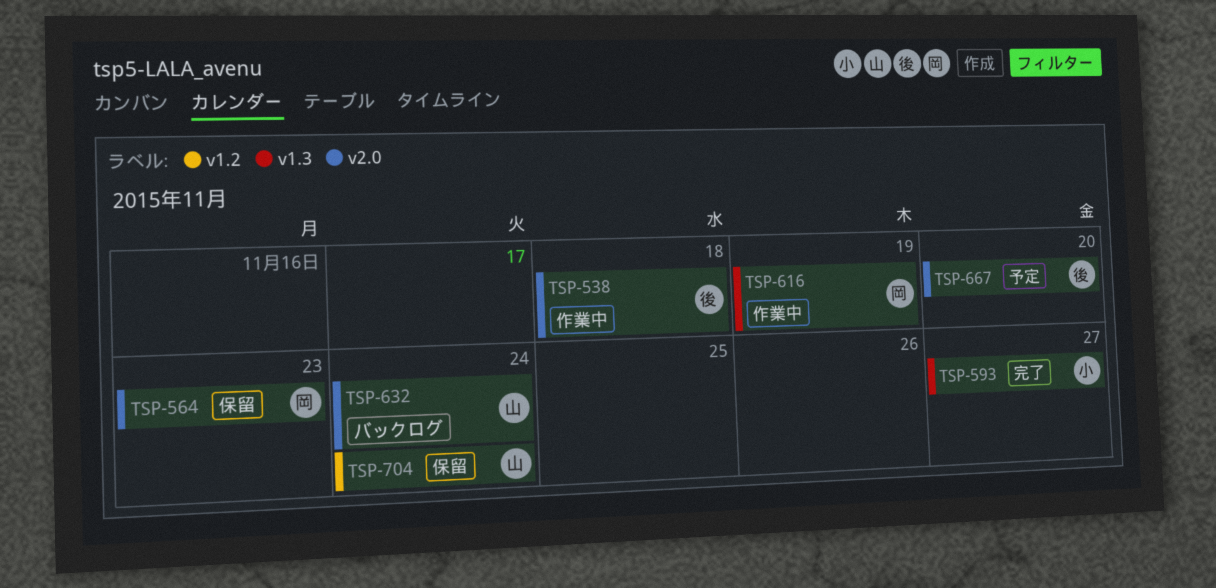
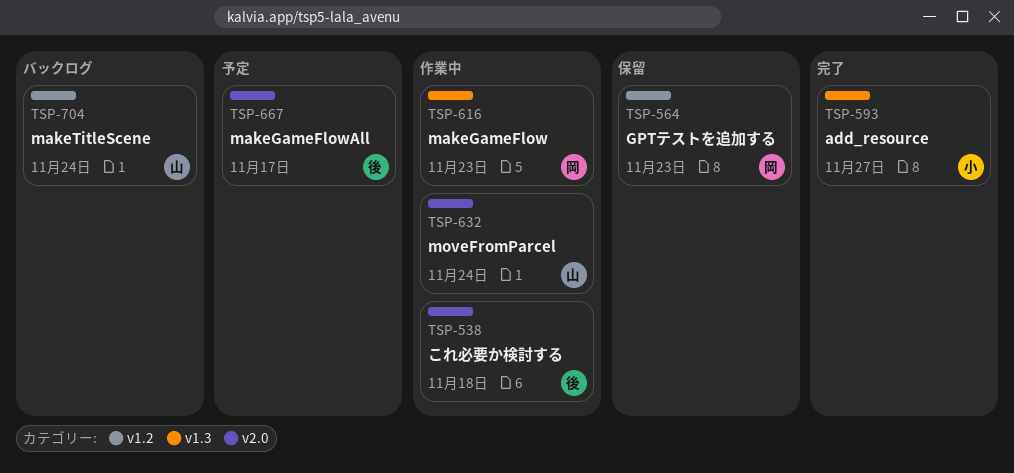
TSP-564, label: v2.0 -> v1.2
TSP-616, due: Nov 19 -> Nov 23
TSP-632, status: バックログ -> 作業中
TSP-667, due: Nov 20 -> Nov 17
TSP-704, status: 保留 -> バックログ

